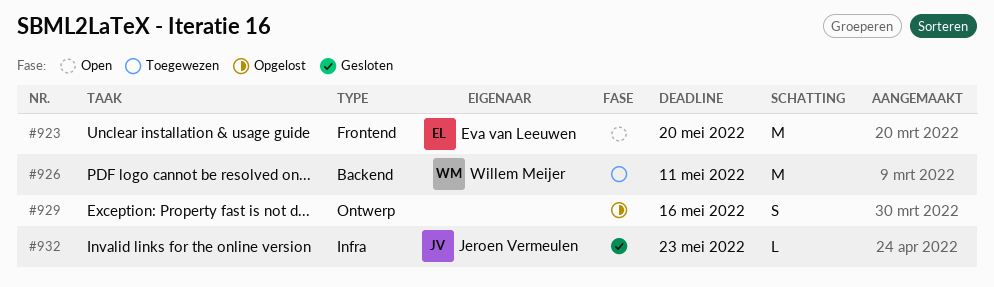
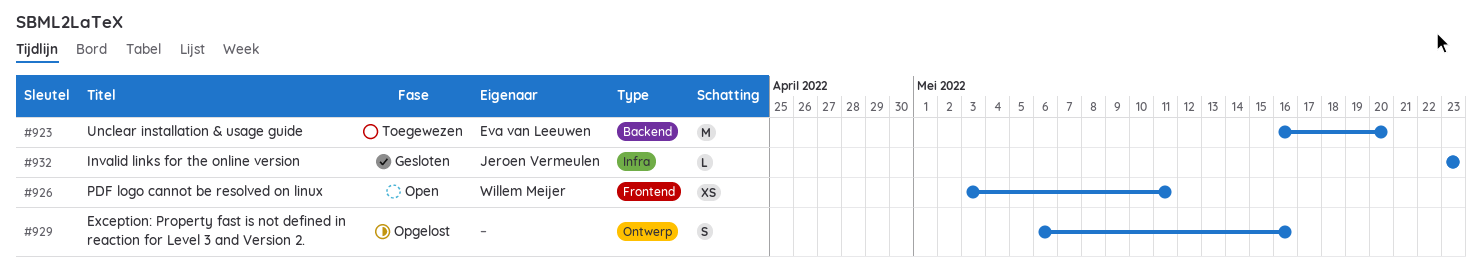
#923, status: Open -> Toegewezen
#923, label: Frontend -> Backend
#926, status: Toegewezen -> Open
#926, label: Backend -> Frontend
#926, estimate: M -> XS

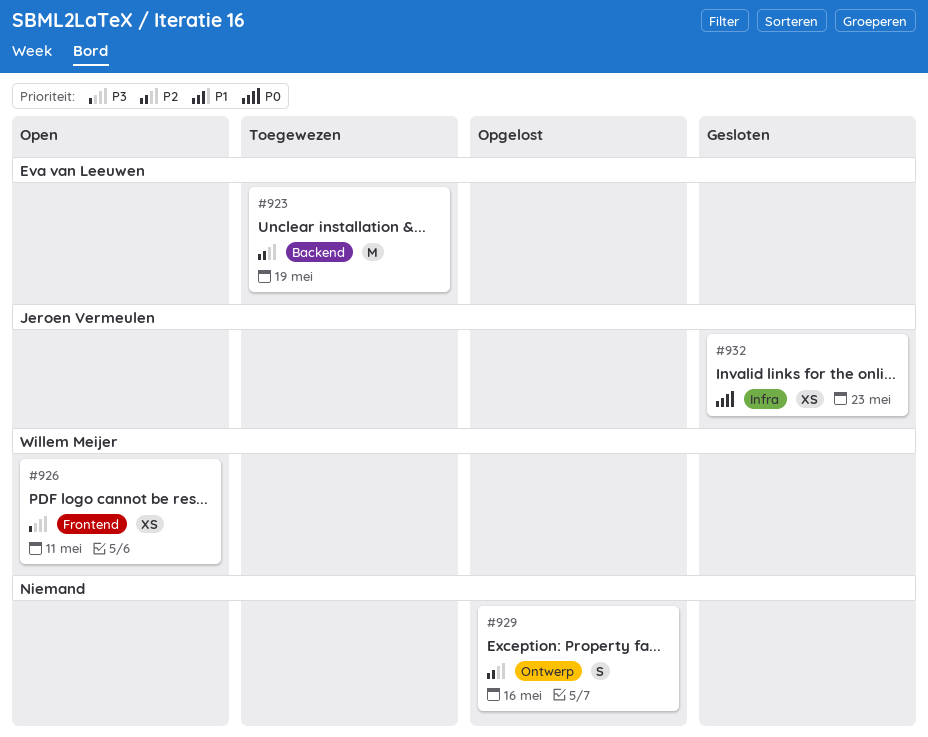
#923, due: May 20 -> May 19
#932, estimate: L -> XS

